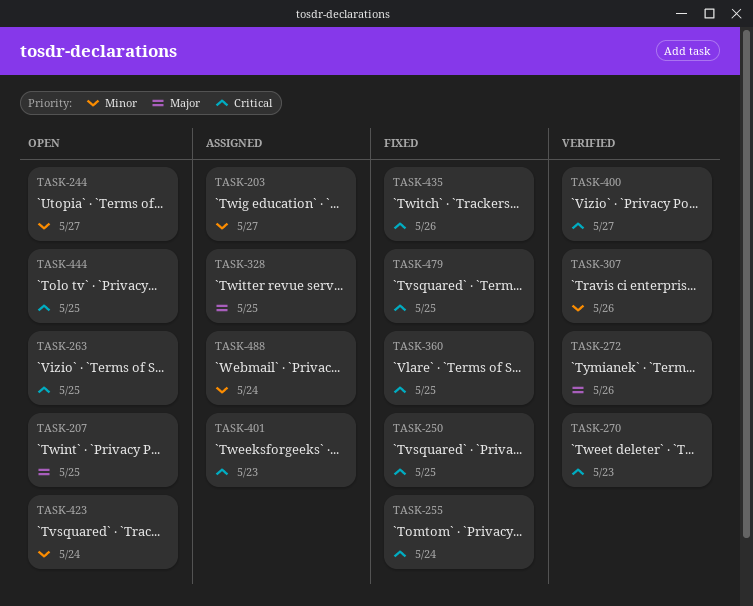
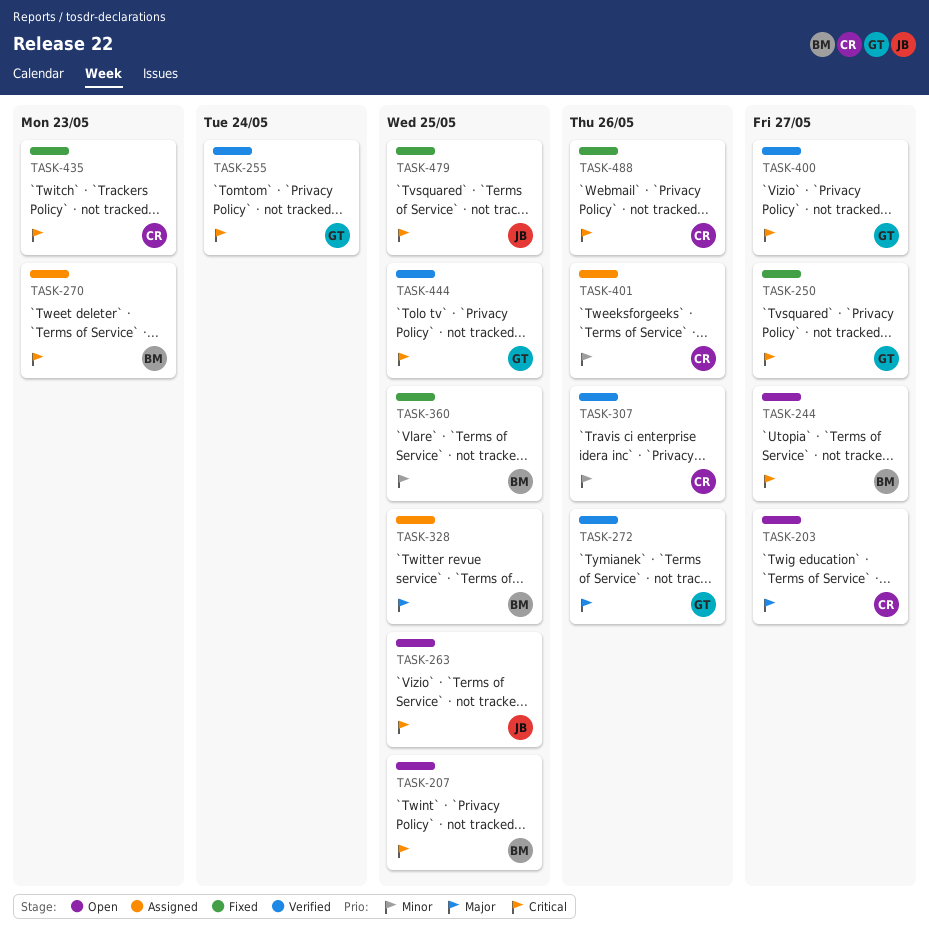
TASK-203, status: Assigned -> Open
TASK-203, priority: Minor -> Major
TASK-207, priority: Major -> Critical
TASK-244, priority: Minor -> Critical
TASK-250, due: May 25 -> May 27
TASK-255, status: Fixed -> Verified
TASK-270, status: Verified -> Assigned
TASK-360, priority: Critical -> Minor
TASK-401, priority: Critical -> Minor
TASK-401, due: May 23 -> May 26
TASK-423: present -> none
TASK-435, due: May 26 -> May 23
TASK-444, status: Open -> Verified
TASK-488, status: Assigned -> Fixed
TASK-488, priority: Minor -> Critical
TASK-488, due: May 24 -> May 26

